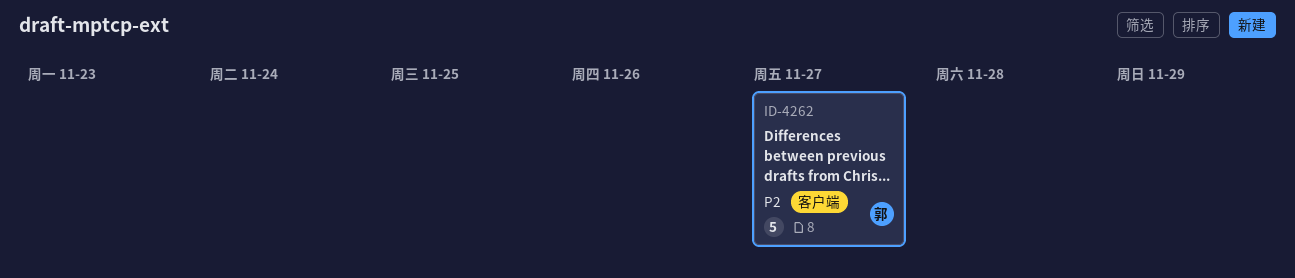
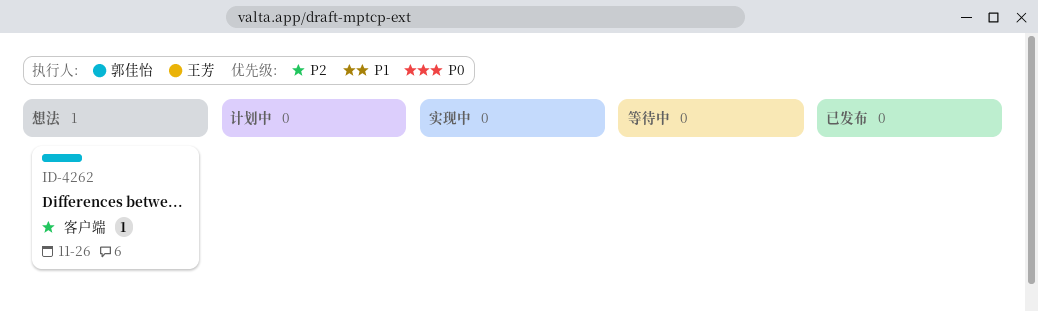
ID-4262, estimate: 5 -> 1
ID-4262, due: Nov 27 -> Nov 26

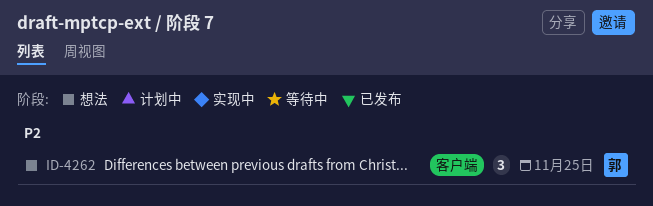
ID-4262, estimate: 1 -> 3
ID-4262, due: Nov 26 -> Nov 25

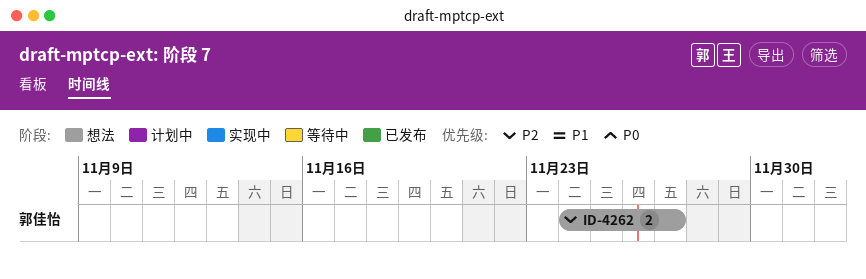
ID-4262, estimate: 3 -> 2
ID-4262, due: Nov 25 -> Nov 27

